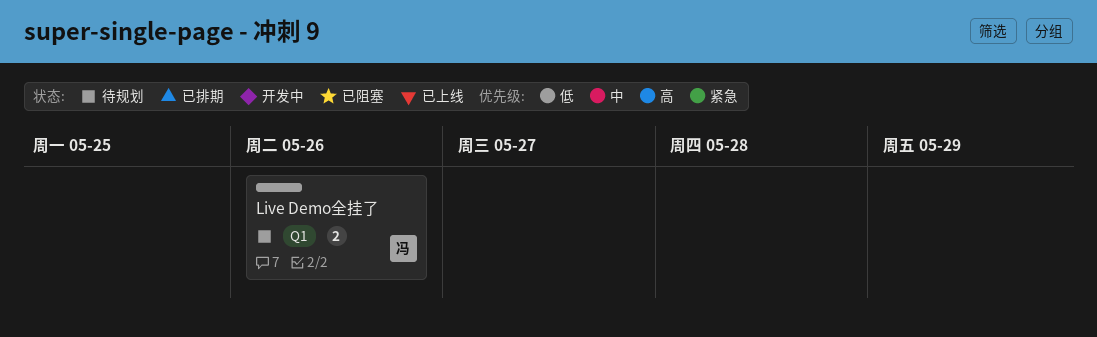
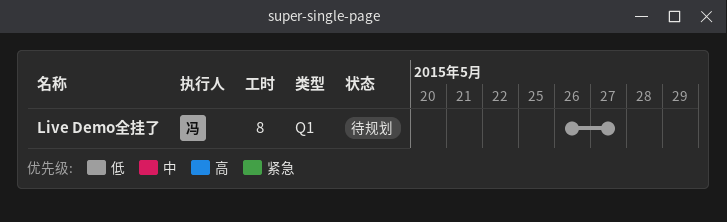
Live Demo全挂了, estimate: 2 -> 8
Live Demo全挂了, due: May 26 -> May 27

